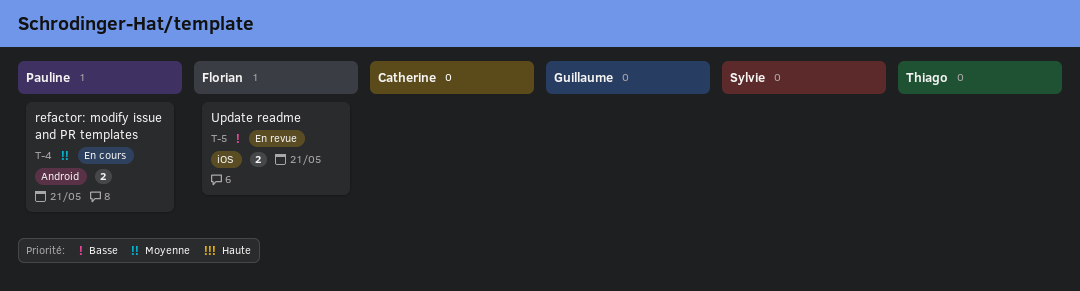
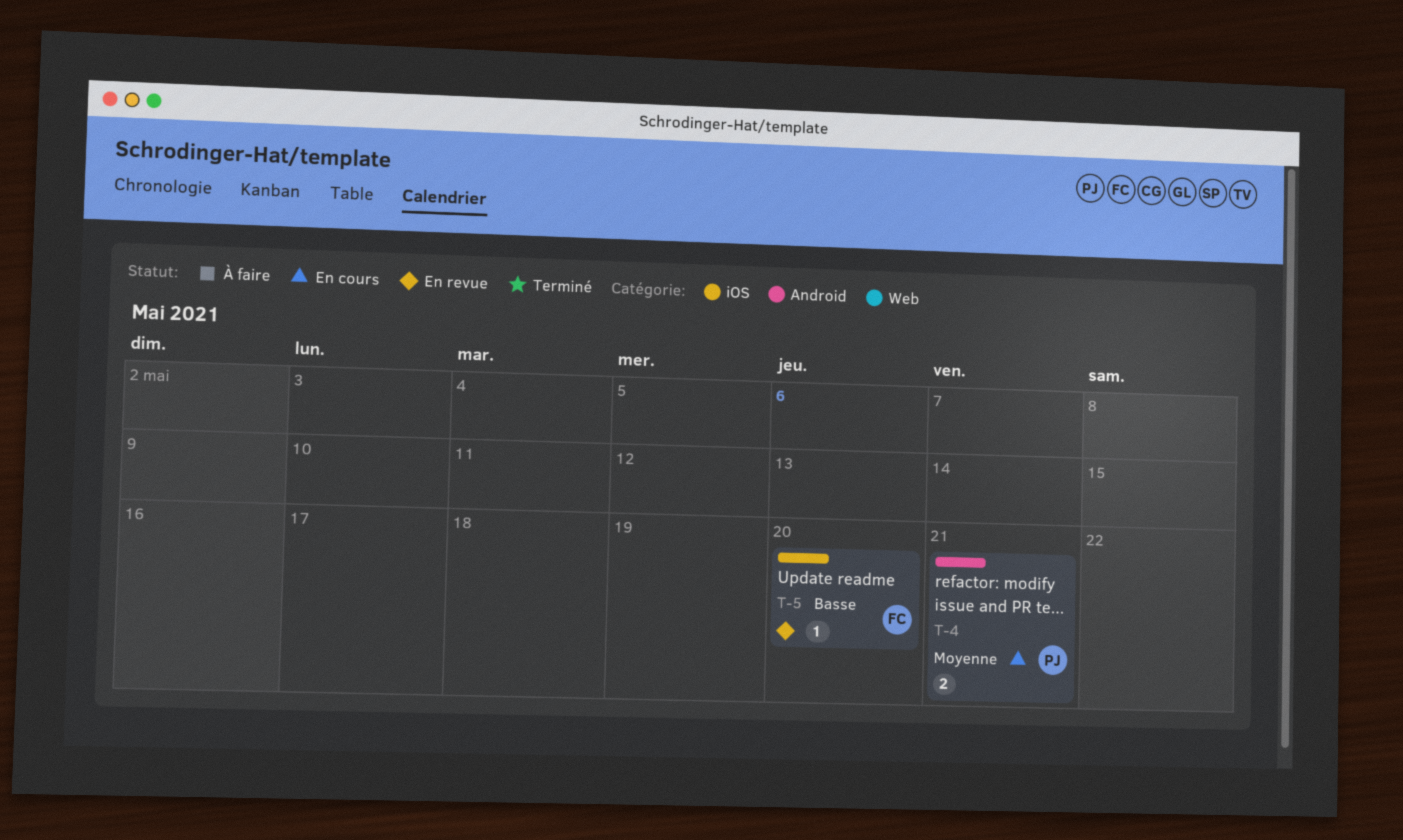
T-5, estimate: 2 -> 1
T-5, due: May 21 -> May 20

